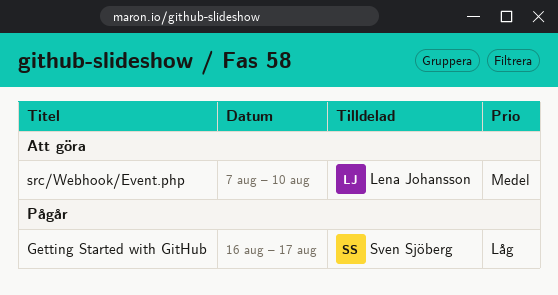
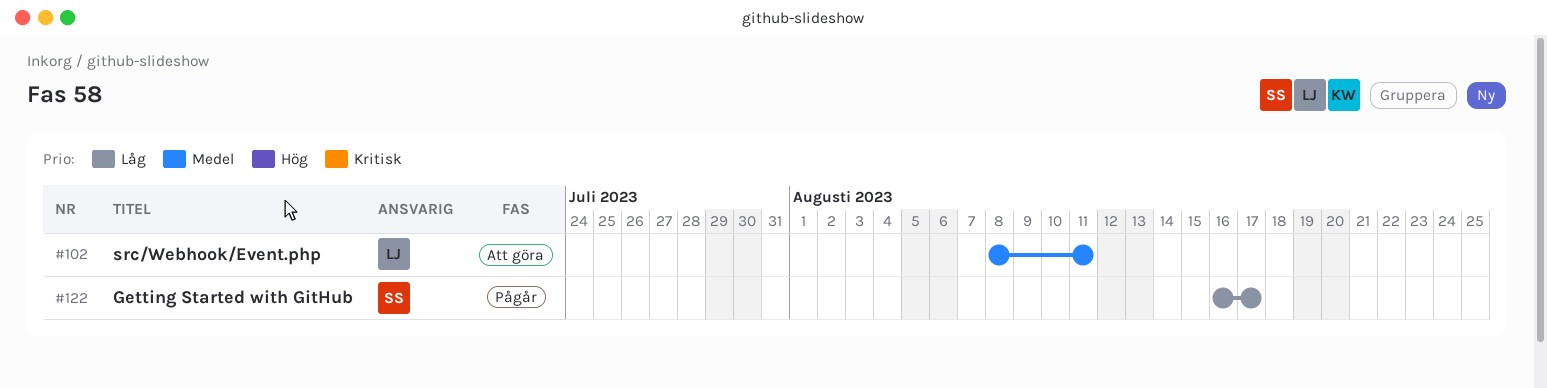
src/Webhook/Event.php, start: Aug 7 -> Aug 8
src/Webhook/Event.php, due: Aug 10 -> Aug 11

